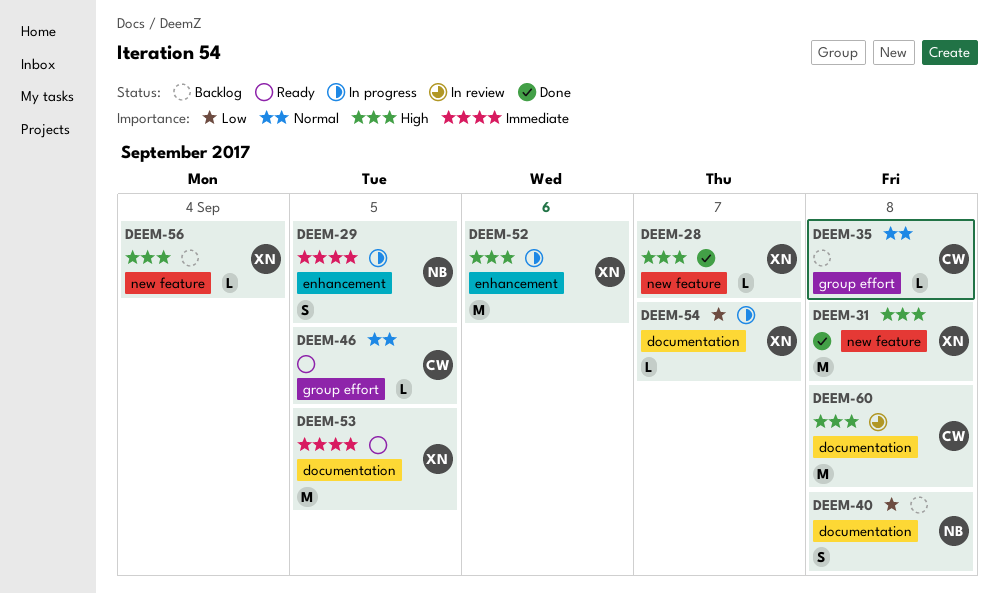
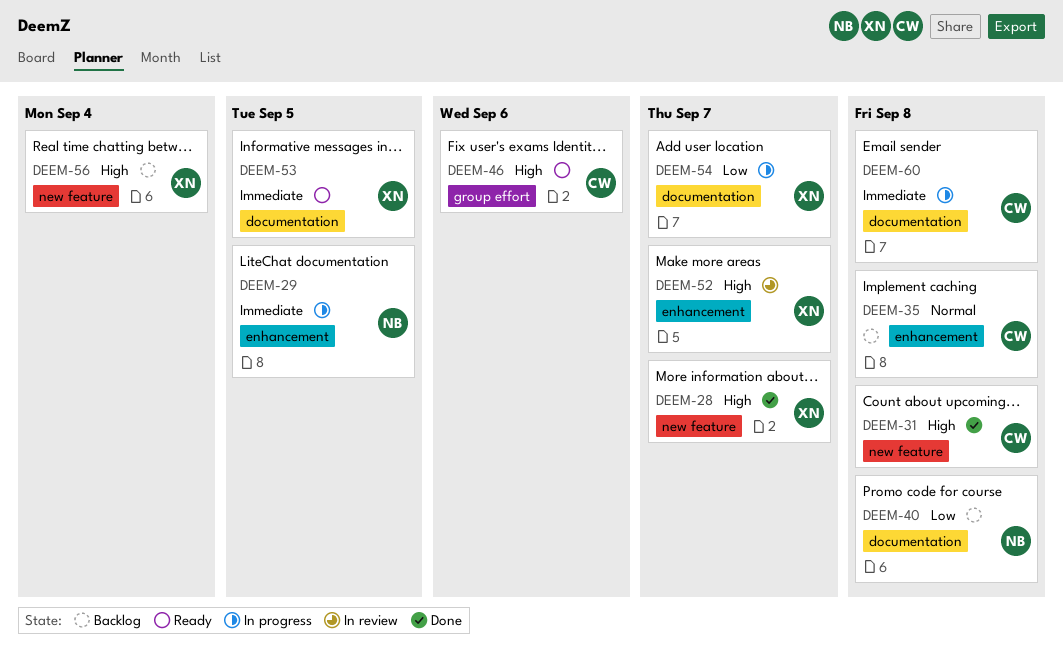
DEEM-31, owner: XN -> CW
DEEM-35, label: group effort -> enhancement
DEEM-46, priority: Normal -> High
DEEM-46, due: Sep 5 -> Sep 6
DEEM-52, status: In progress -> In review
DEEM-52, due: Sep 6 -> Sep 7
DEEM-60, status: In review -> In progress
DEEM-60, priority: High -> Immediate

